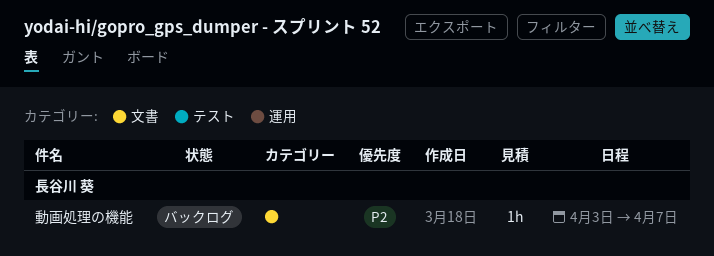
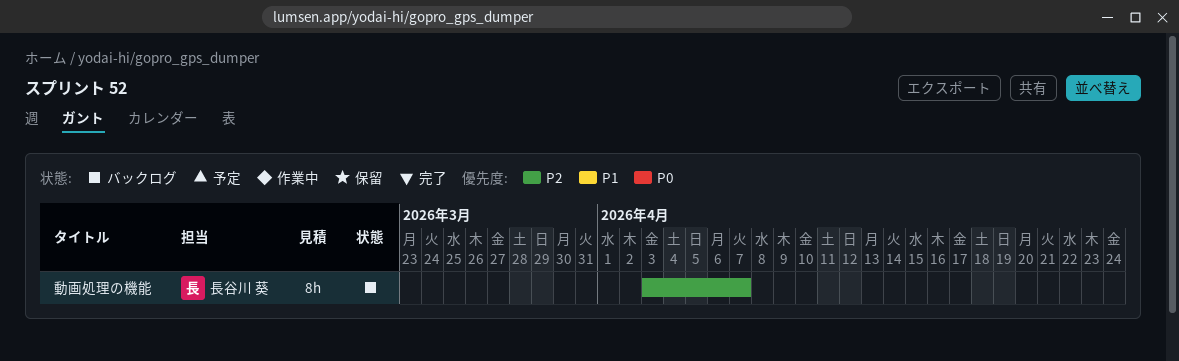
動画処理の機能, estimate: 1h -> 8h

